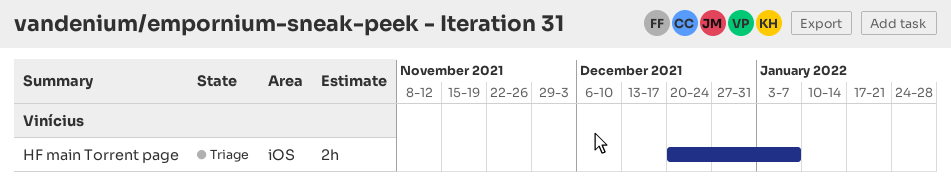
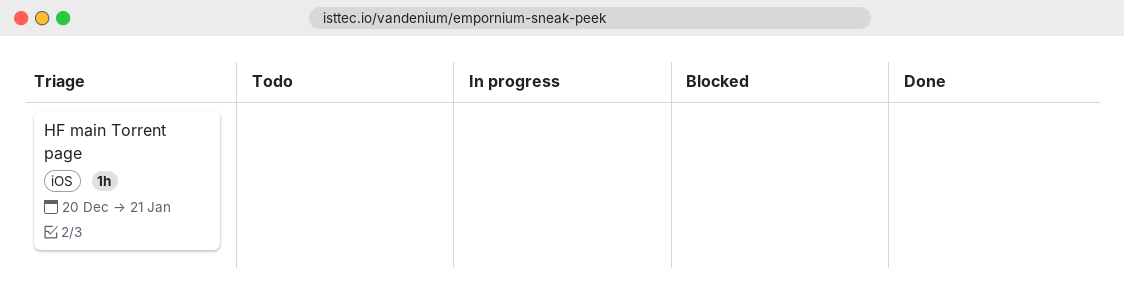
HF main Torrent page, estimate: 2h -> 1h
HF main Torrent page, due: Jan 7 -> Jan 21

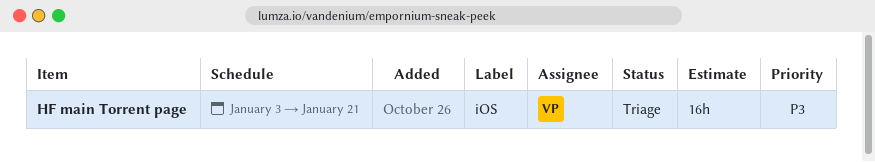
HF main Torrent page, estimate: 1h -> 16h
HF main Torrent page, start: Dec 20 -> Jan 3

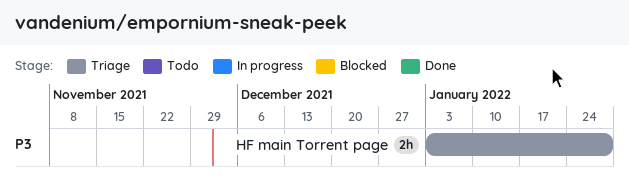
HF main Torrent page, estimate: 16h -> 2h
HF main Torrent page, due: Jan 21 -> Jan 28

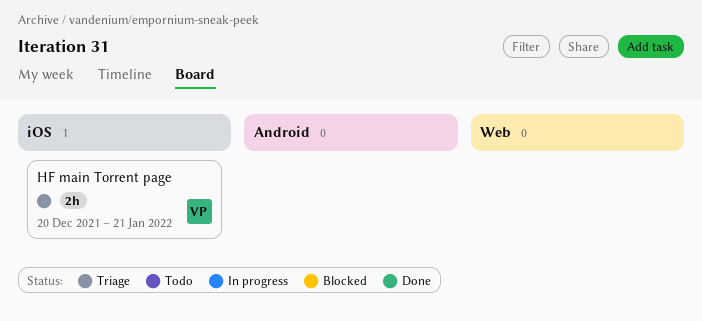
HF main Torrent page, start: Jan 3 -> Dec 20
HF main Torrent page, due: Jan 28 -> Jan 21

